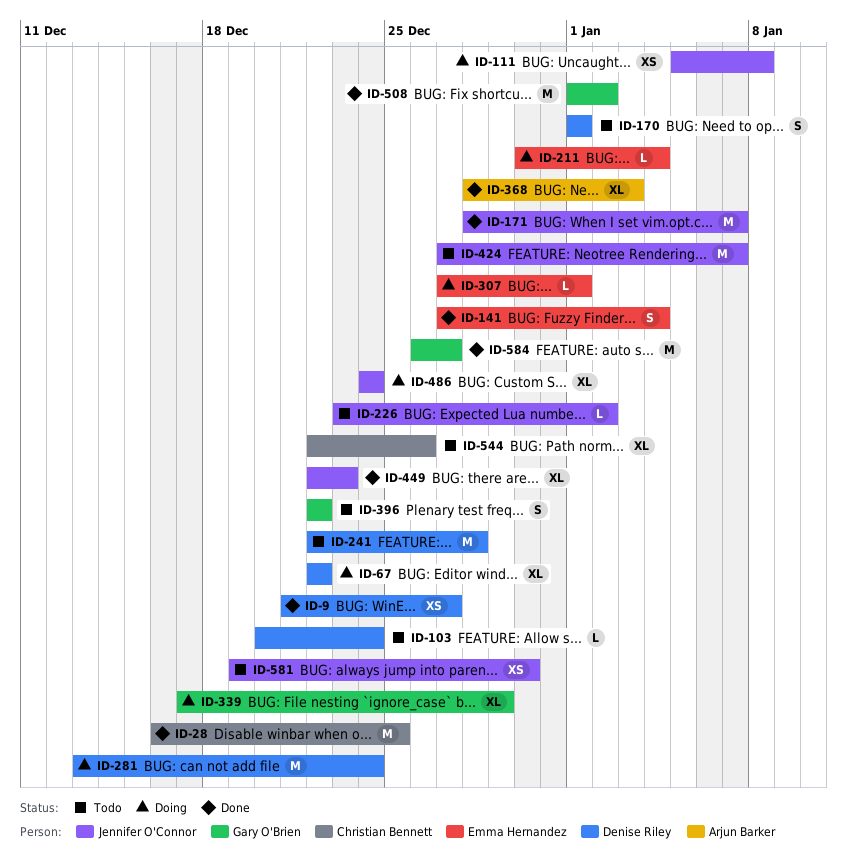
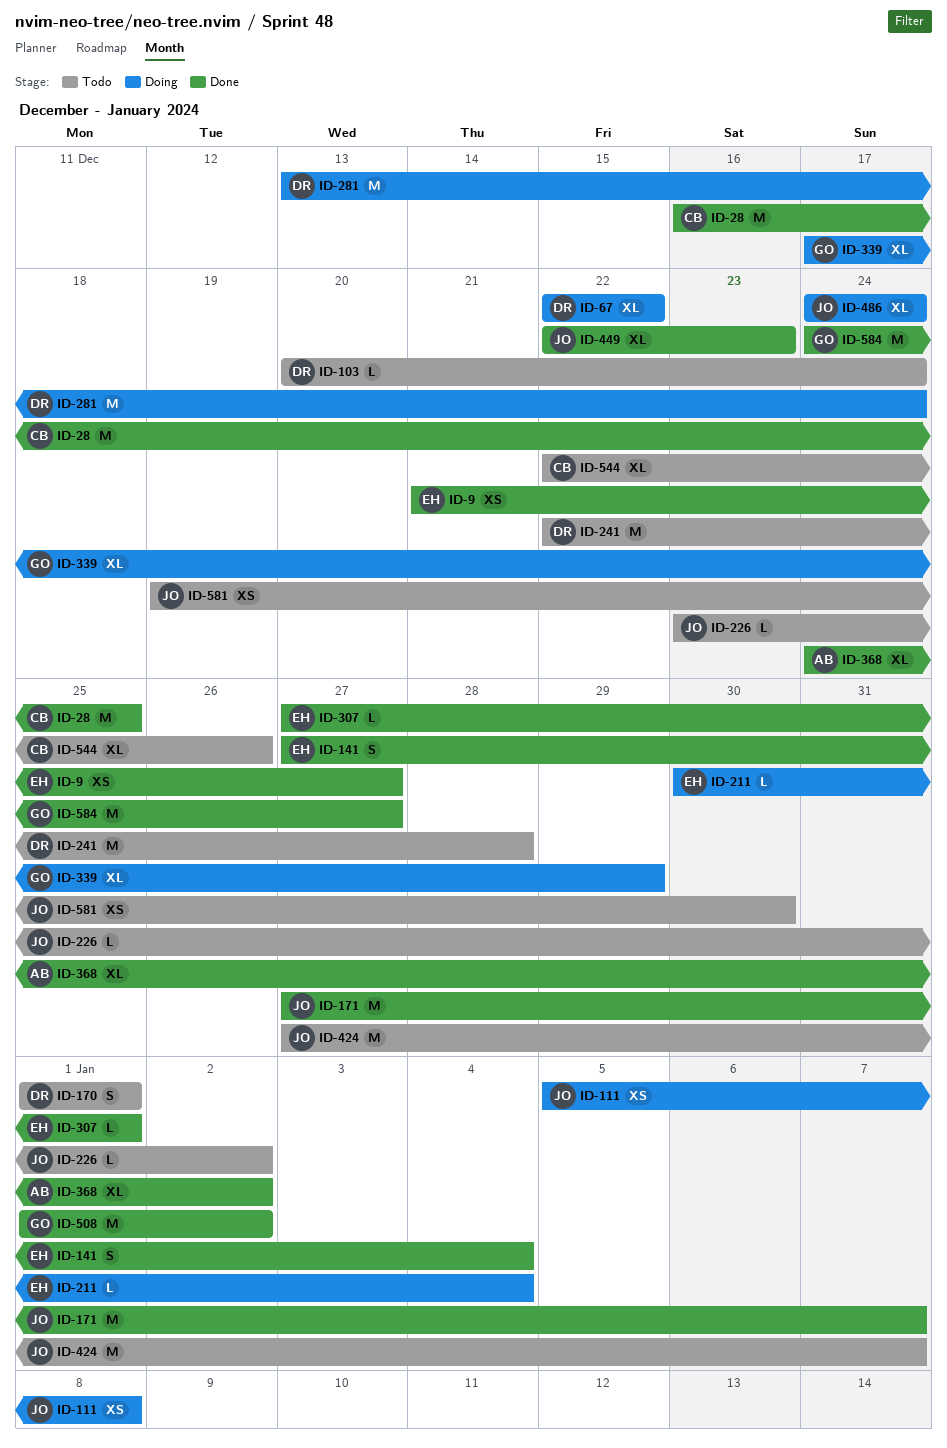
ID-9, owner: Denise Riley -> Emma Hernandez
ID-171, start: Dec 28 -> Dec 27
ID-307, status: Doing -> Done
ID-368, start: Dec 28 -> Dec 24
ID-368, due: Jan 3 -> Jan 2
ID-396: present -> none
ID-584, start: Dec 26 -> Dec 24

